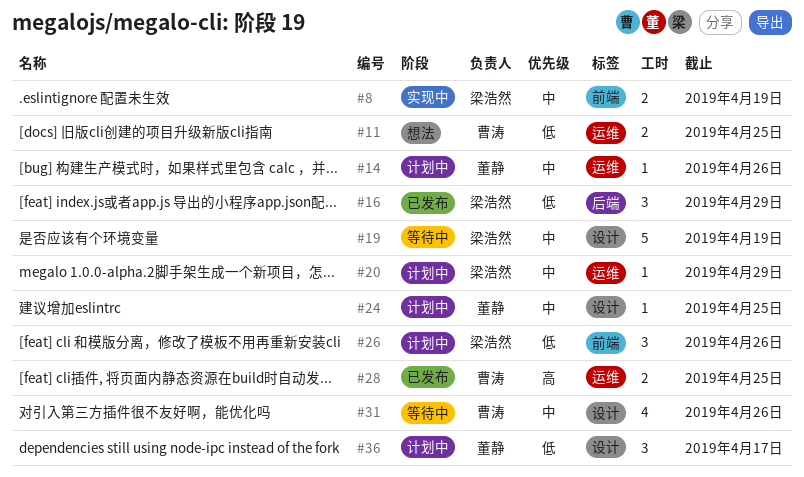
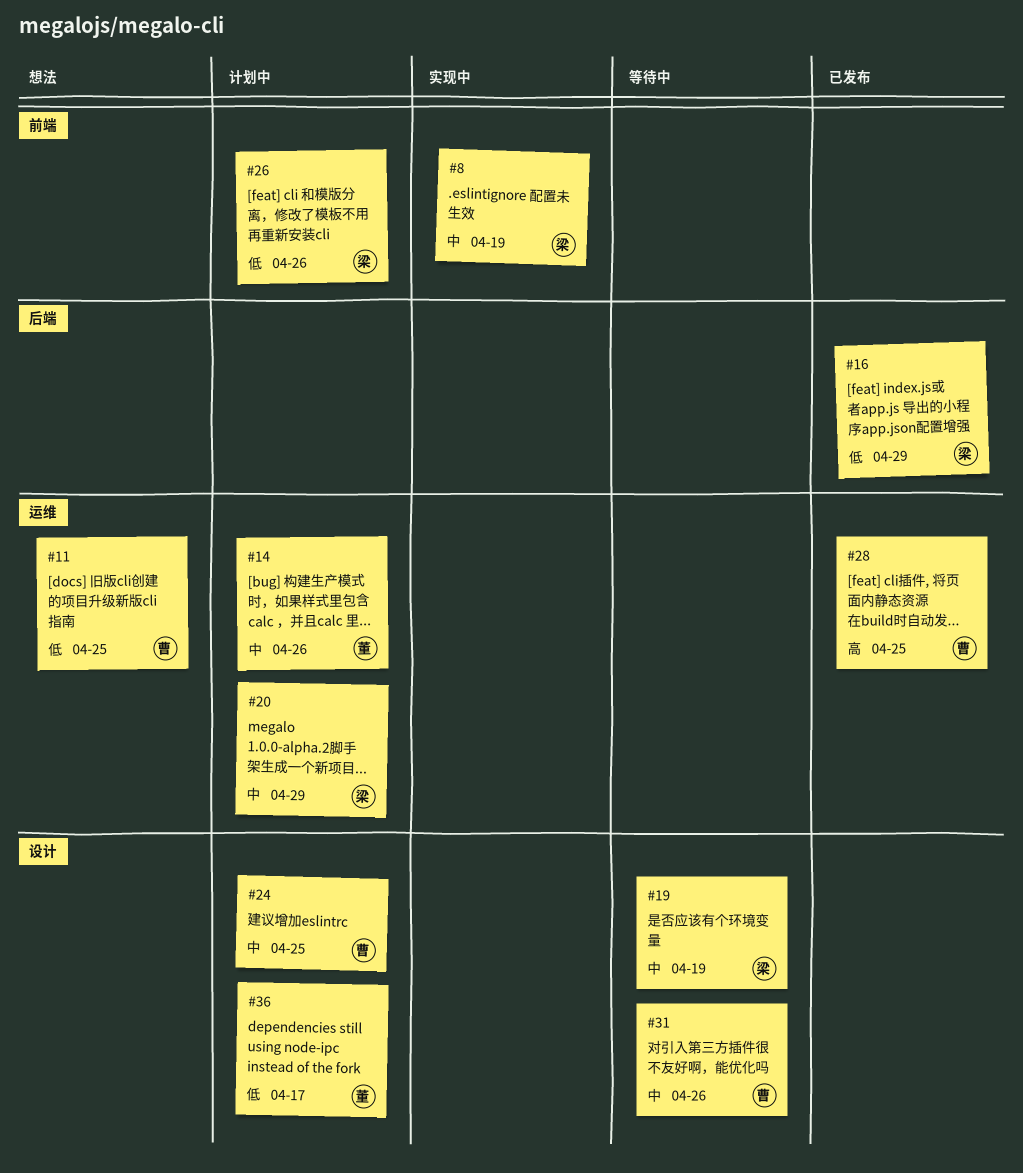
#24, owner: 董静 -> 曹涛

